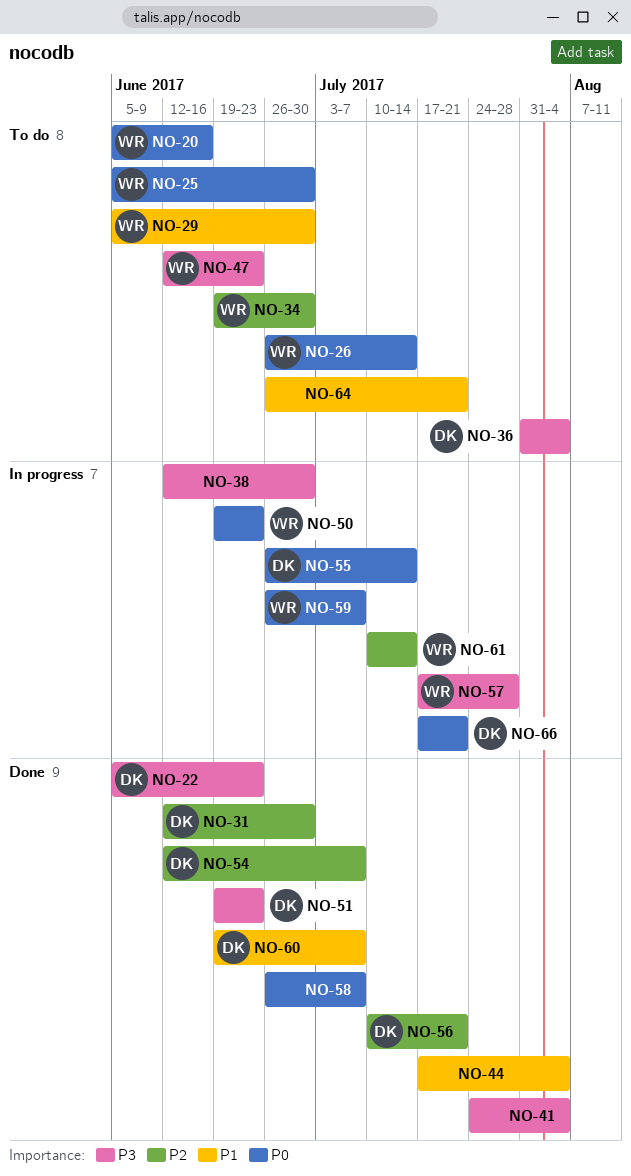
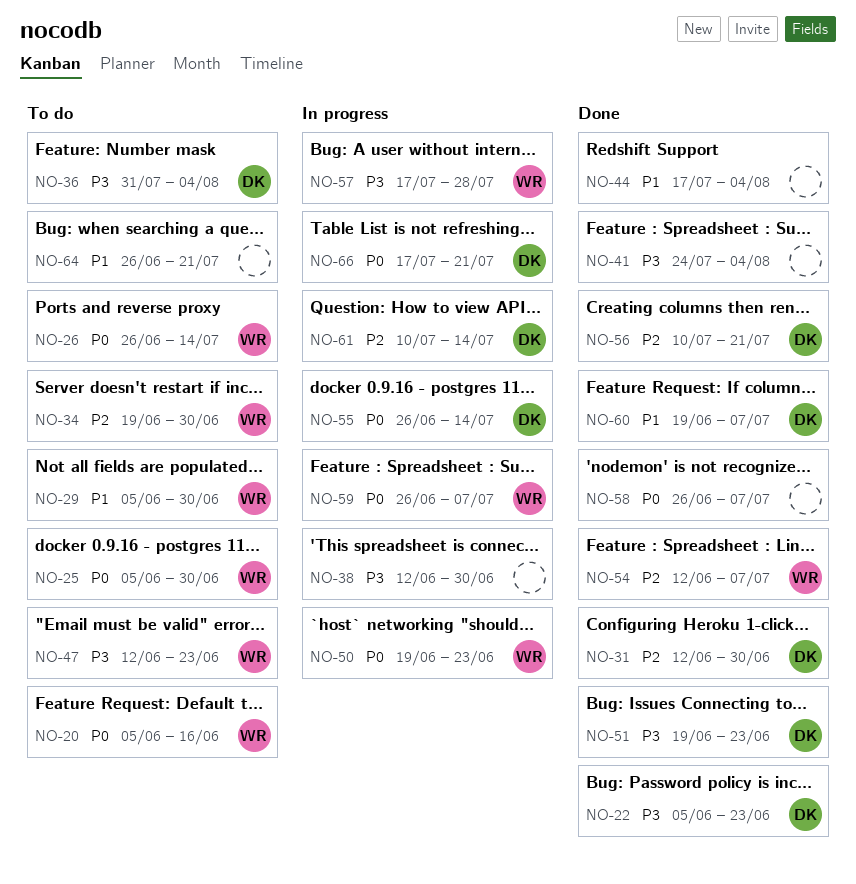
NO-54, owner: DK -> WR
NO-61, owner: WR -> DK

